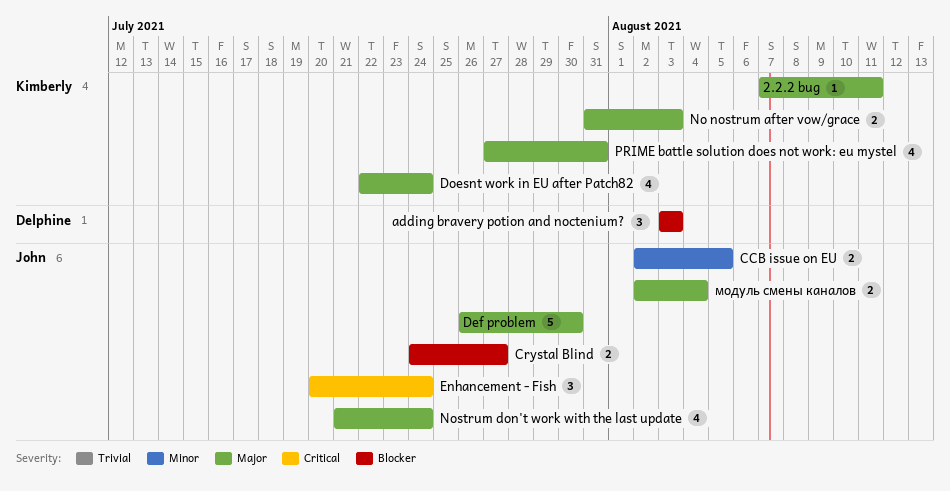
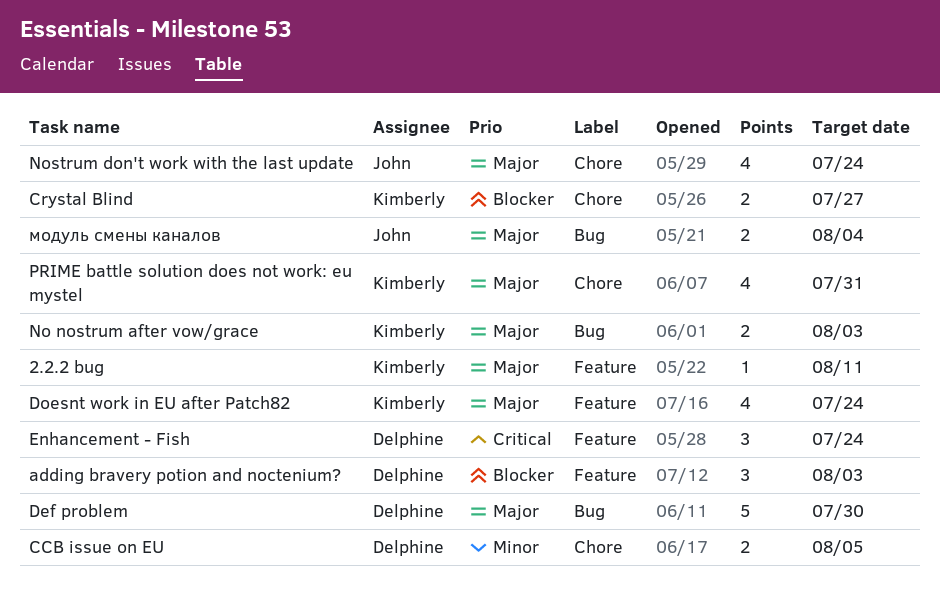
CCB issue on EU, owner: John -> Delphine
Crystal Blind, owner: John -> Kimberly
Def problem, owner: John -> Delphine
Enhancement - Fish, owner: John -> Delphine

